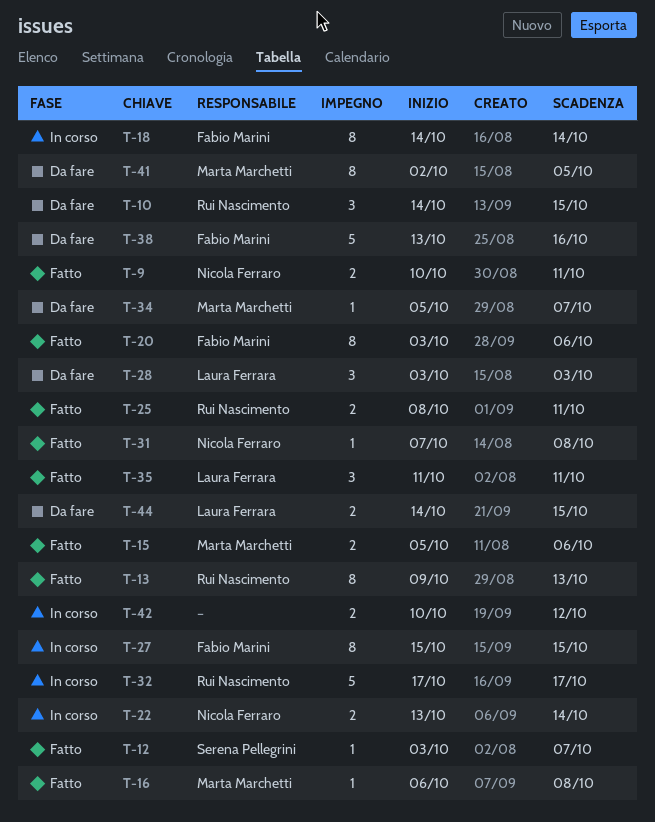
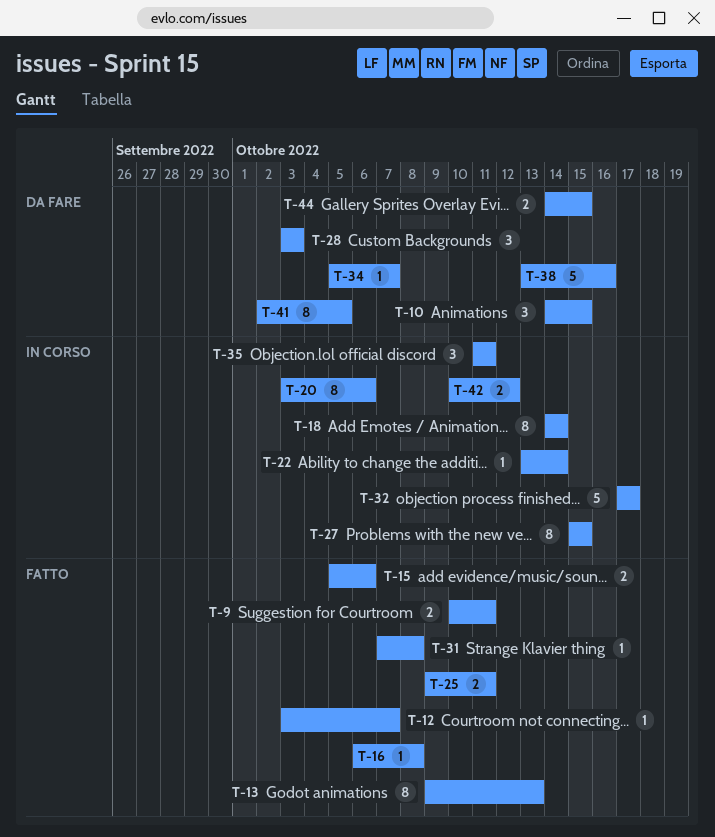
T-20, status: Fatto -> In corso
T-22, estimate: 2 -> 1
T-25, start: Oct 8 -> Oct 9
T-35, status: Fatto -> In corso

